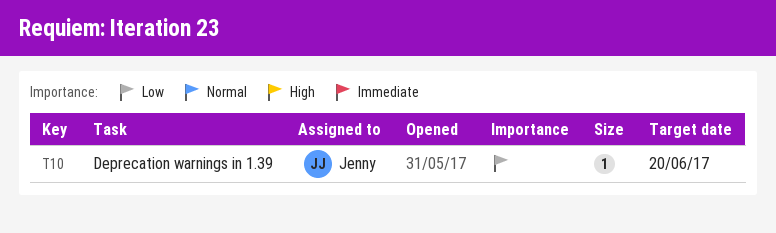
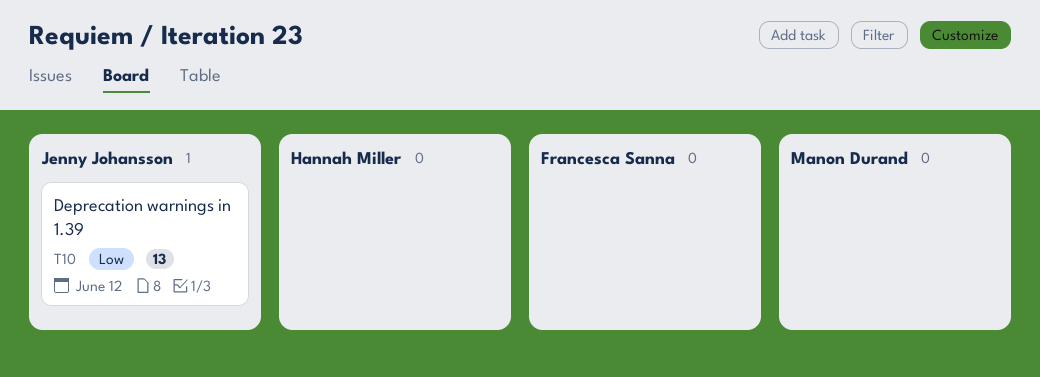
T10, estimate: 1 -> 13
T10, due: Jun 20 -> Jun 12

